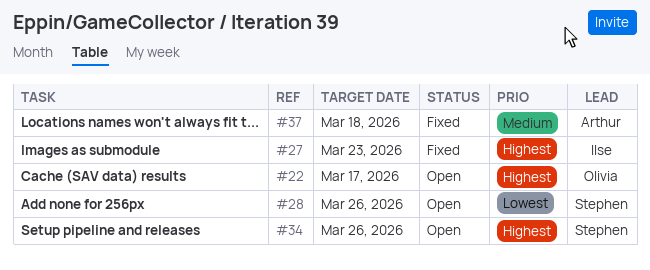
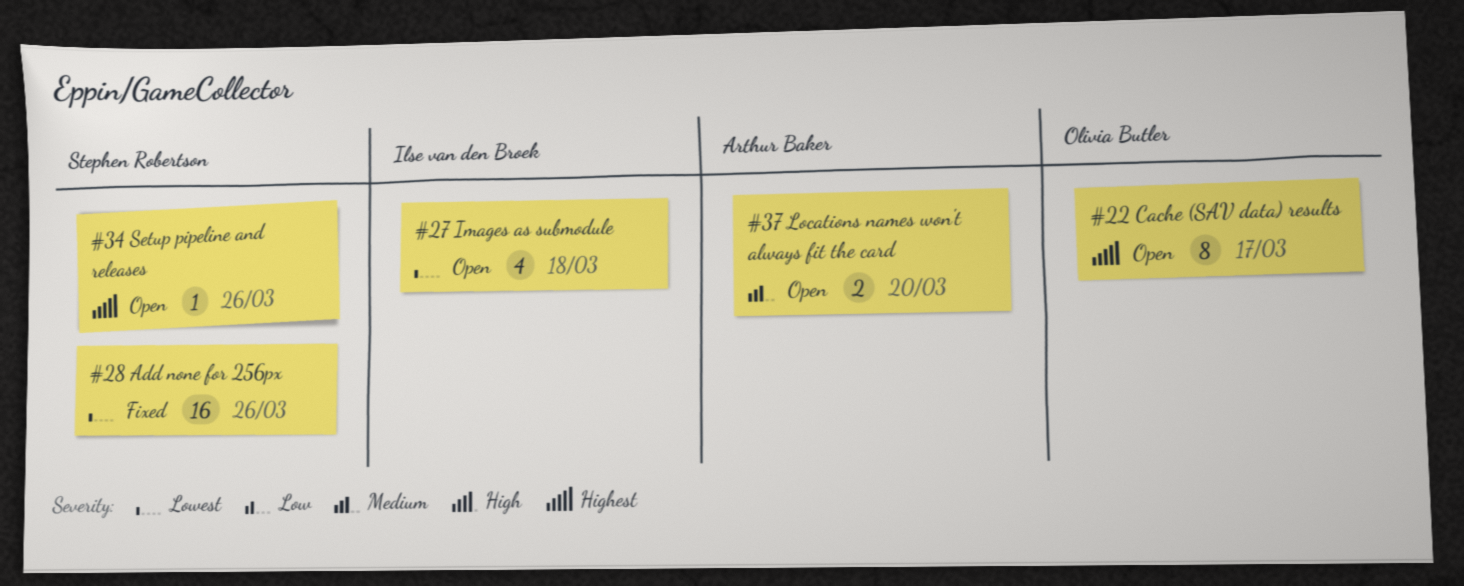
#27, status: Fixed -> Open
#27, priority: Highest -> Lowest
#27, due: Mar 23 -> Mar 18
#28, status: Open -> Fixed
#37, status: Fixed -> Open
#37, due: Mar 18 -> Mar 20

